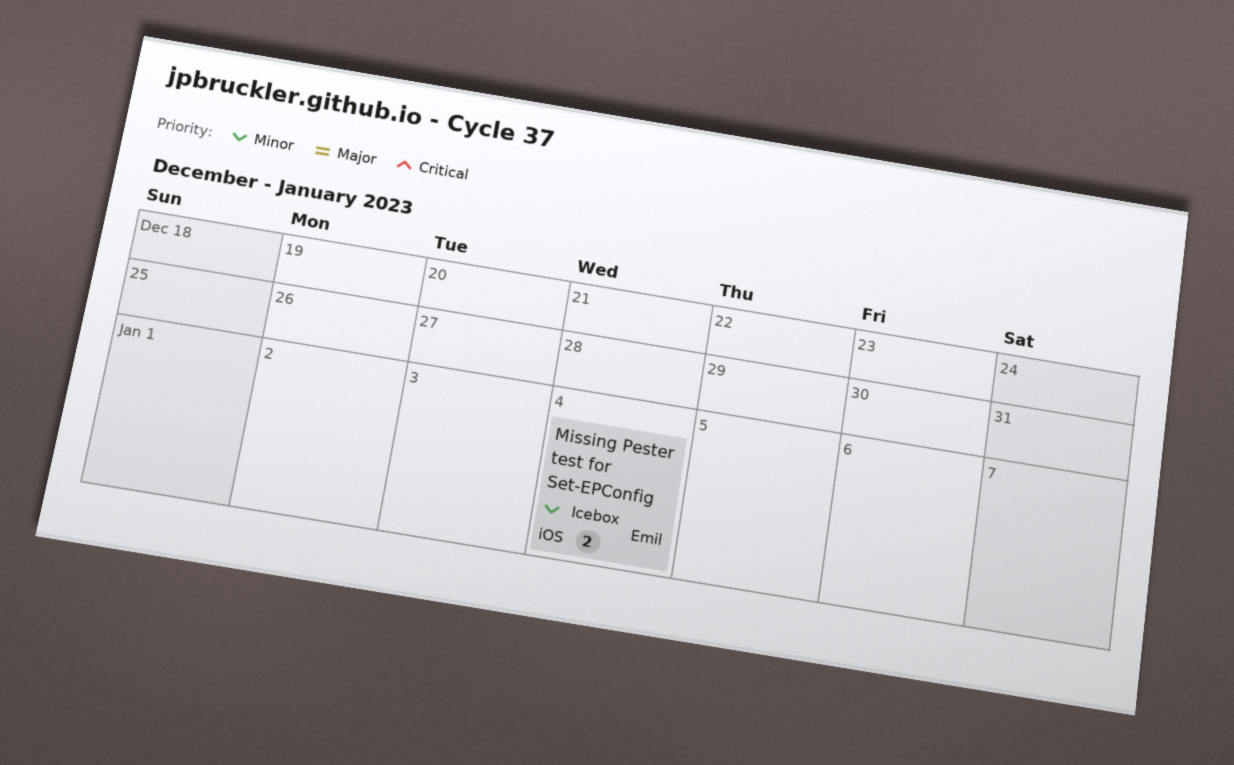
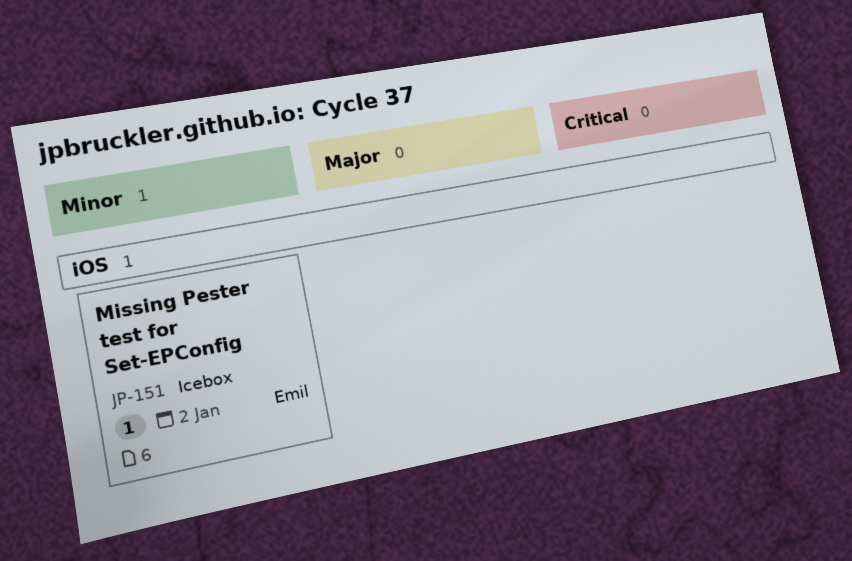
Missing Pester test for Set-EPConfig, estimate: 2 -> 1
Missing Pester test for Set-EPConfig, due: Jan 4 -> Jan 2

